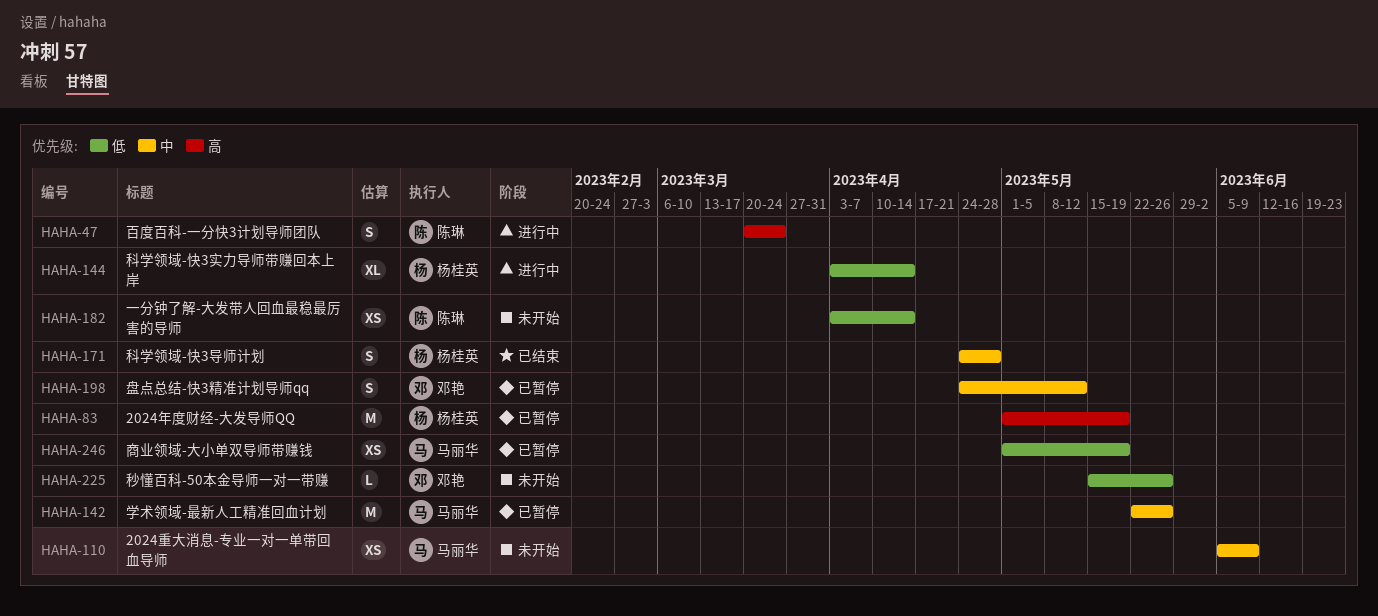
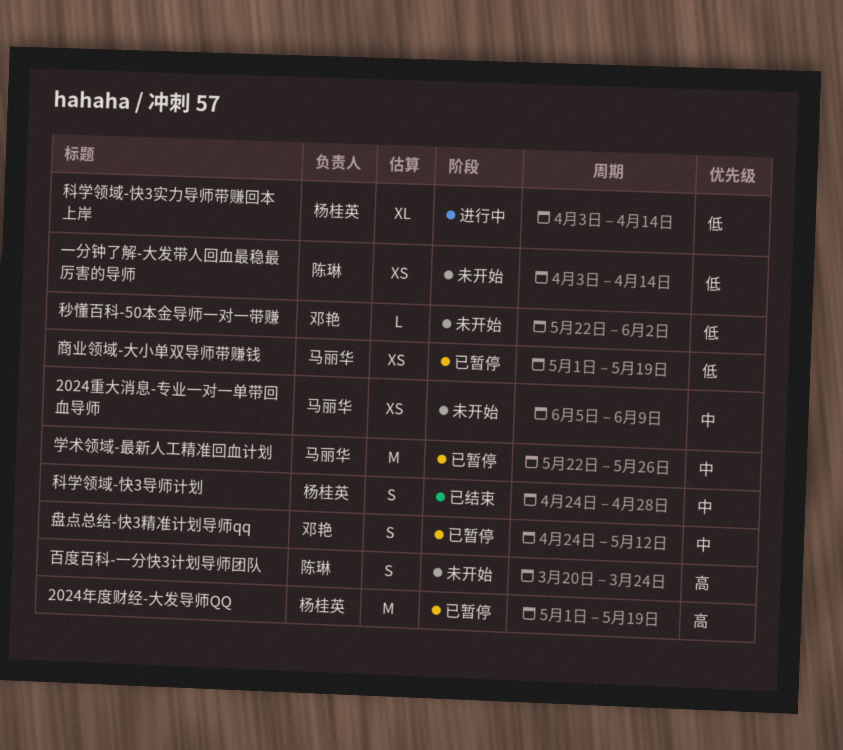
百度百科-一分快3计划导师团队, status: 进行中 -> 未开始
秒懂百科-50本金导师一对一带赚, start: May 15 -> May 22
秒懂百科-50本金导师一对一带赚, due: May 26 -> Jun 2

